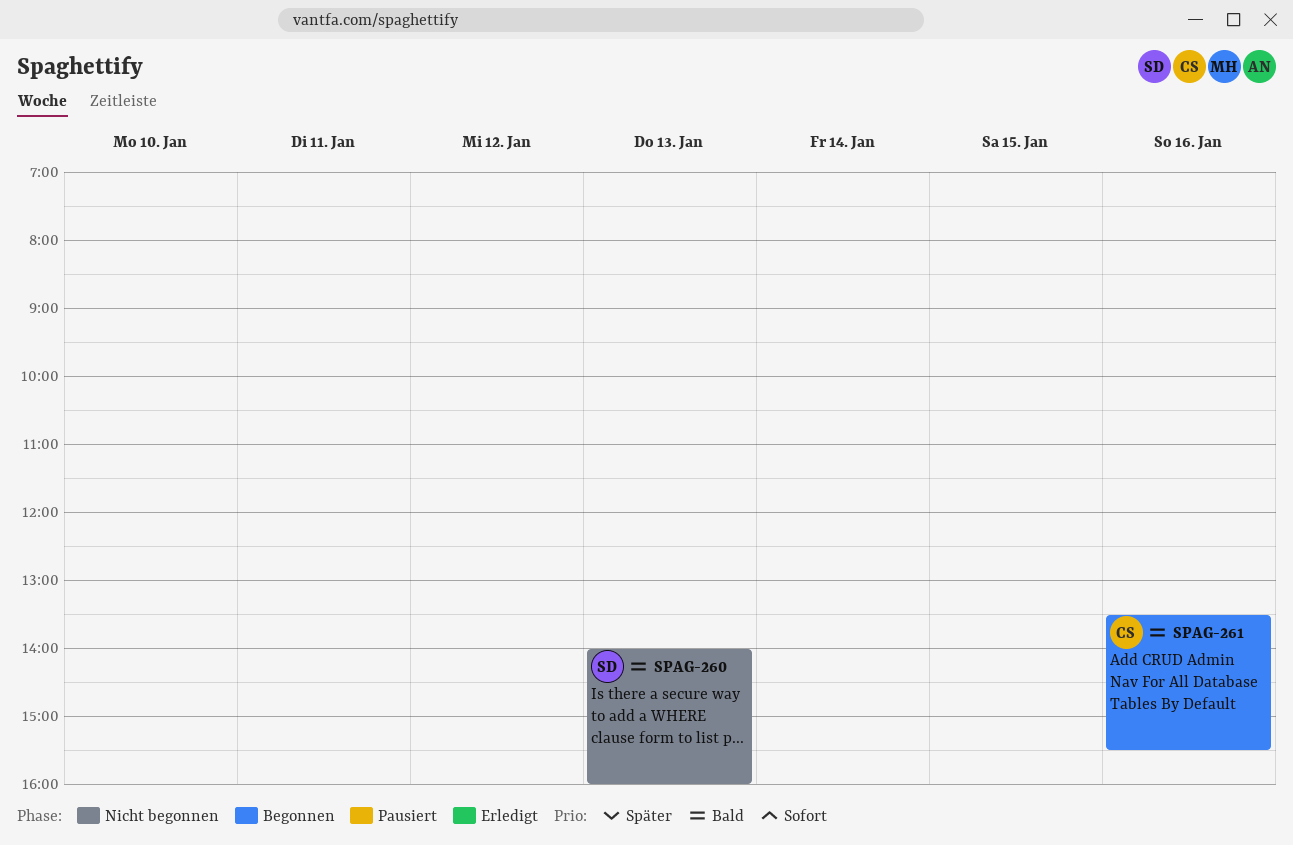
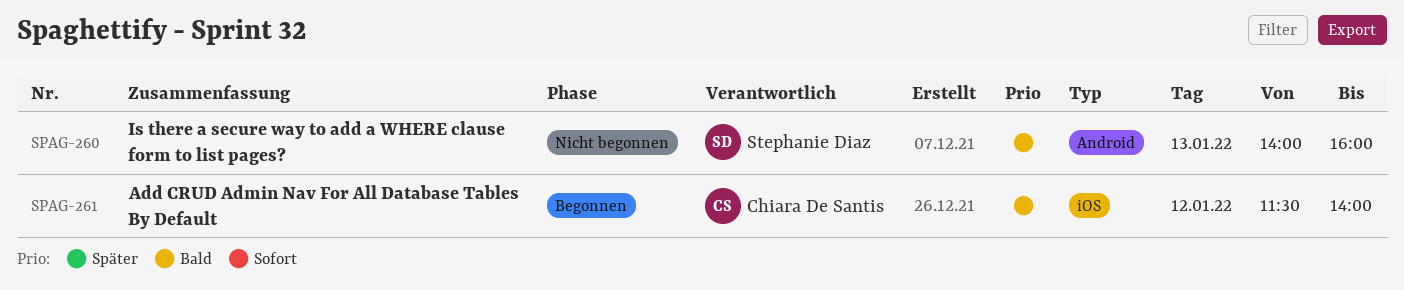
SPAG-261, day: Jan 16 -> Jan 12
SPAG-261, begins: 13:30 -> 11:30
SPAG-261, ends: 15:30 -> 14:00

